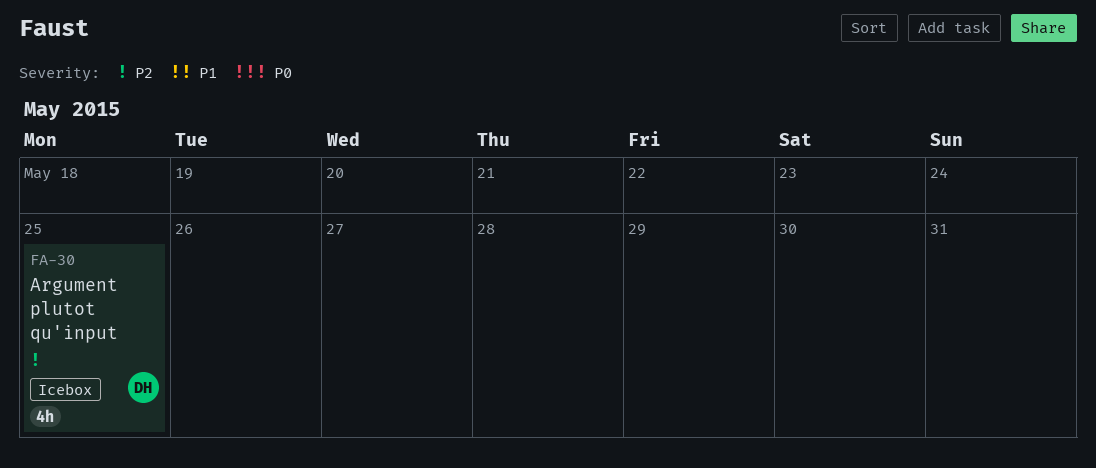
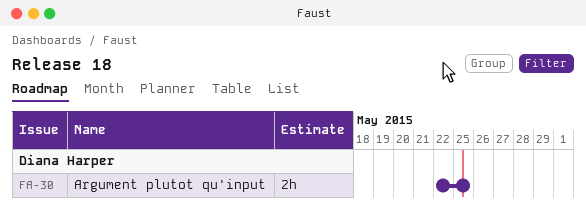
FA-30, estimate: 4h -> 2h

